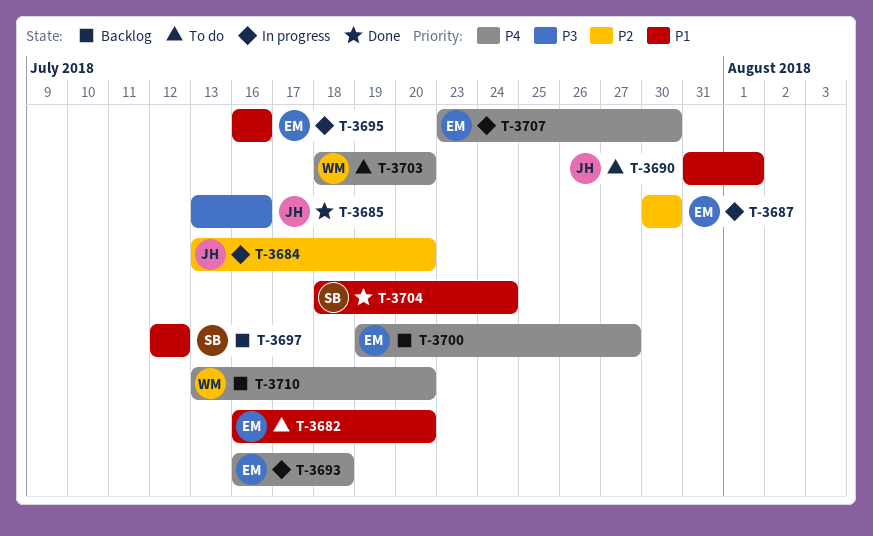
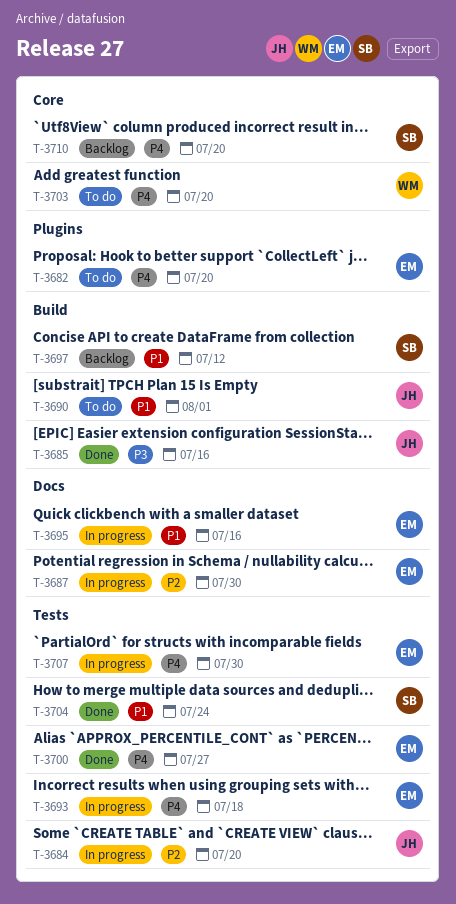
T-3682, priority: P1 -> P4
T-3700, status: Backlog -> Done
T-3710, owner: WM -> SB

